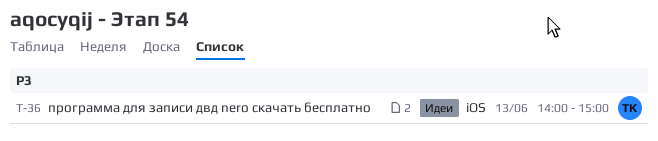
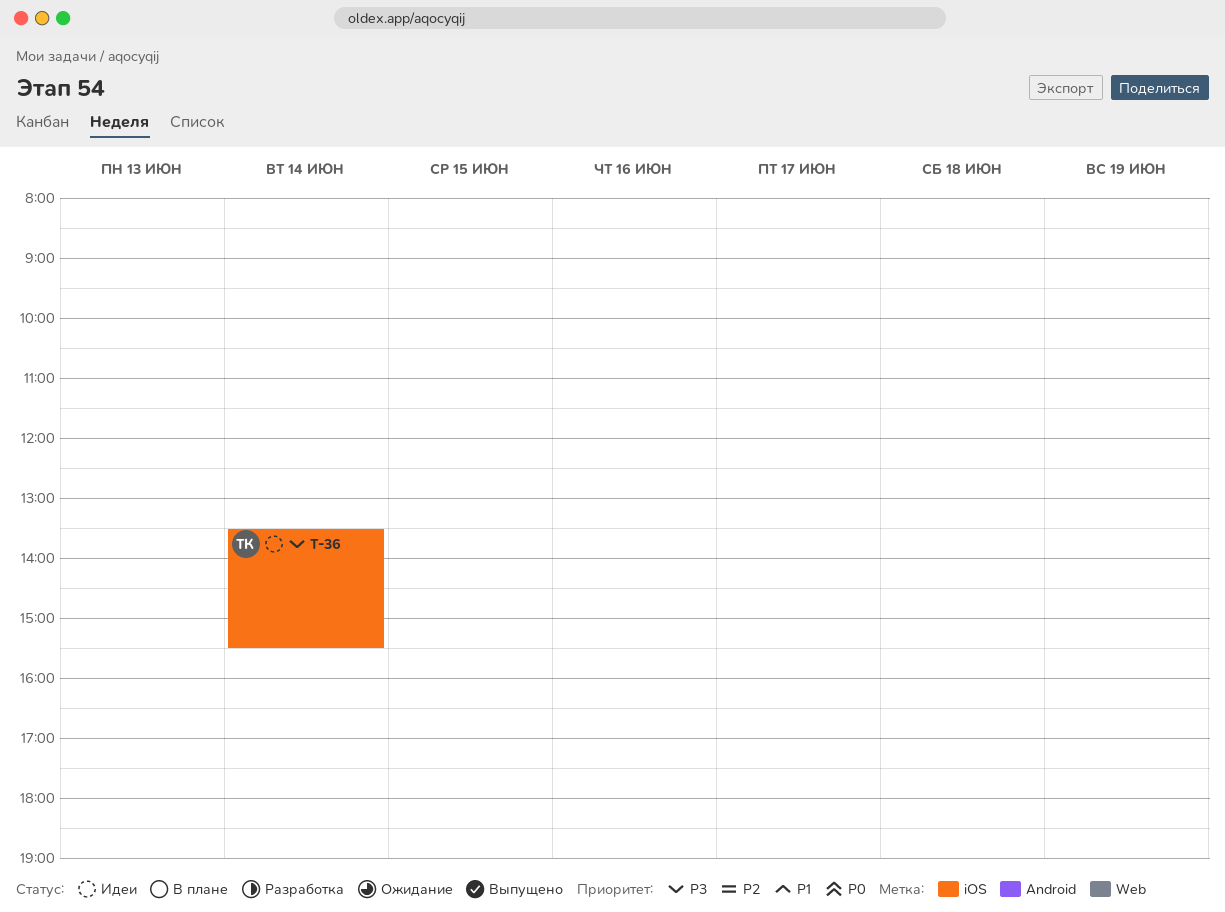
T-36, day: Jun 13 -> Jun 14
T-36, begins: 14:00 -> 13:30
T-36, ends: 15:00 -> 15:30

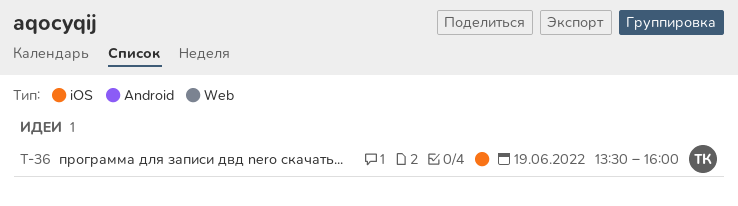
T-36, day: Jun 14 -> Jun 19
T-36, ends: 15:30 -> 16:00

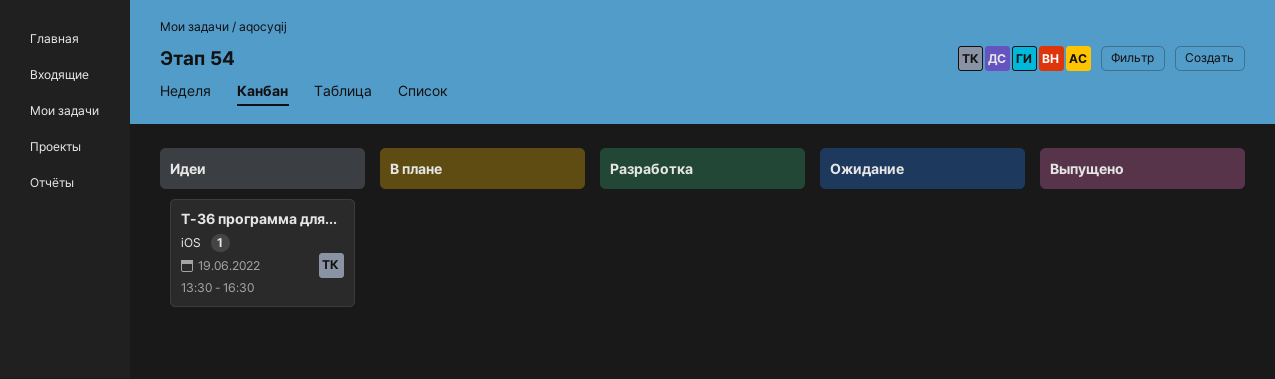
T-36, ends: 16:00 -> 16:30

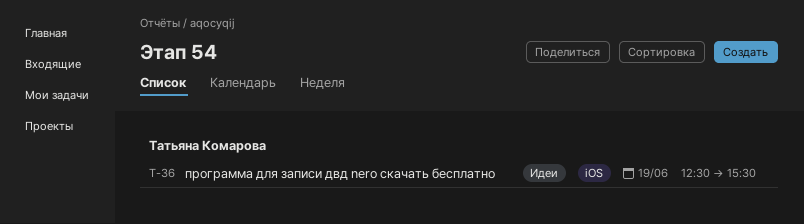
T-36, begins: 13:30 -> 12:30
T-36, ends: 16:30 -> 15:30

